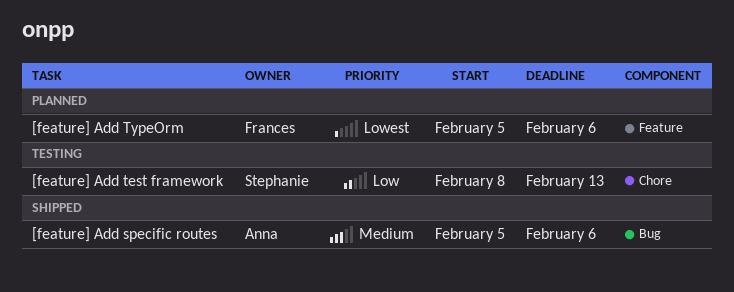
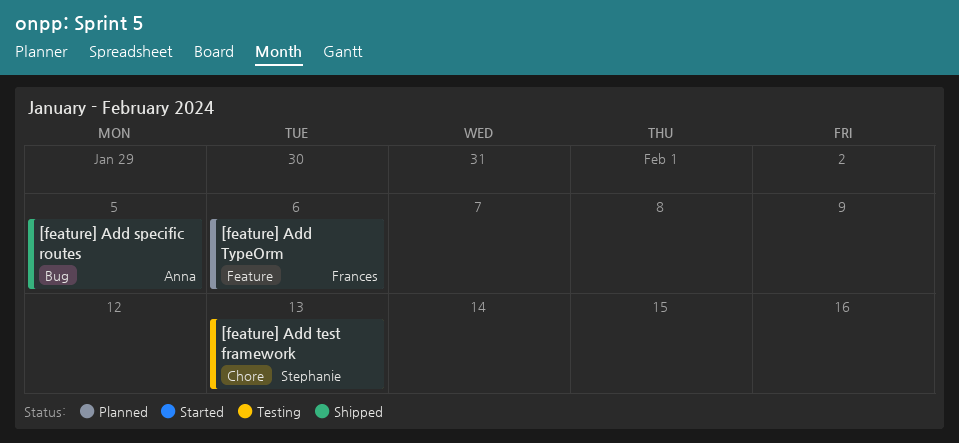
[feature] Add specific routes, due: Feb 6 -> Feb 5

